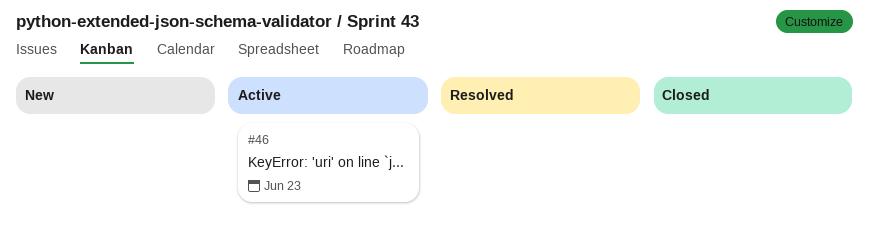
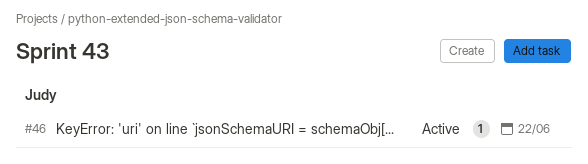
#46, due: Jun 23 -> Jun 22

